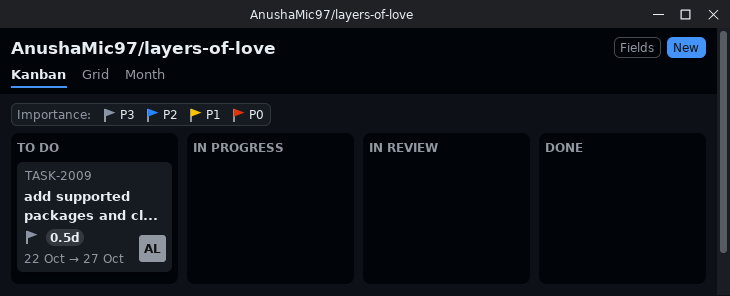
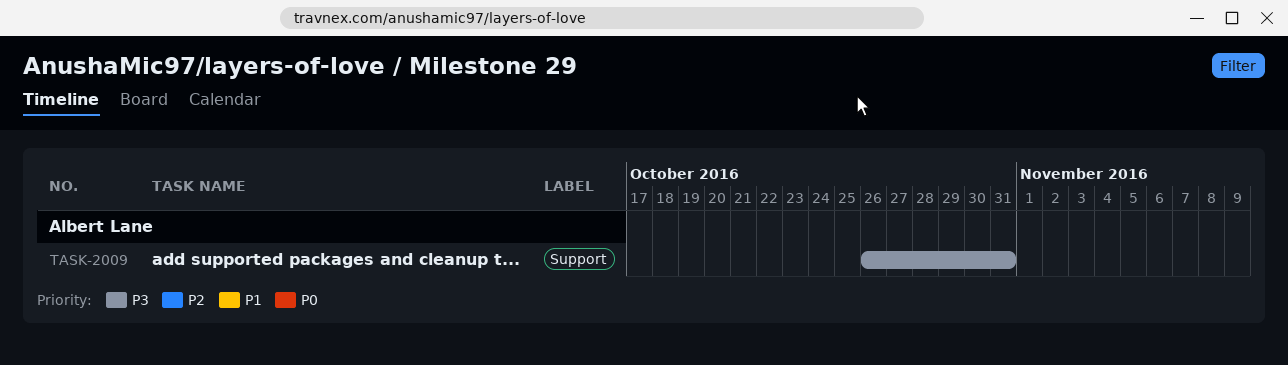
TASK-2009, start: Oct 22 -> Oct 26
TASK-2009, due: Oct 27 -> Oct 31

